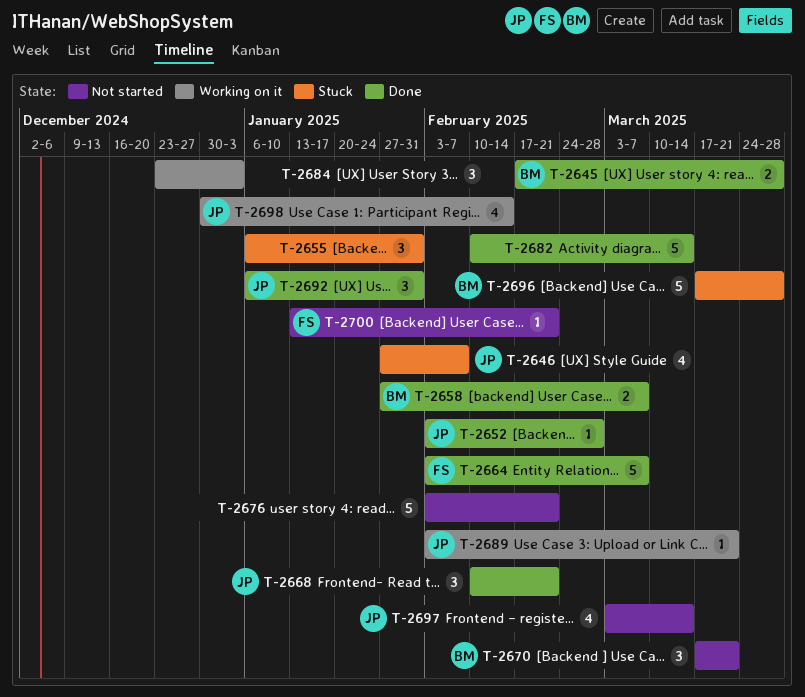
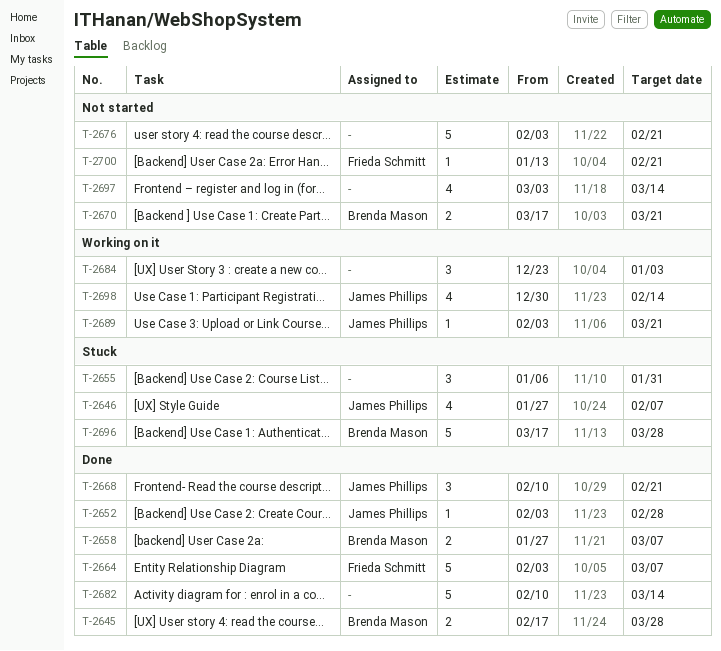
T-2670, estimate: 3 -> 2
T-2692: present -> none
T-2697, owner: James Phillips -> none

